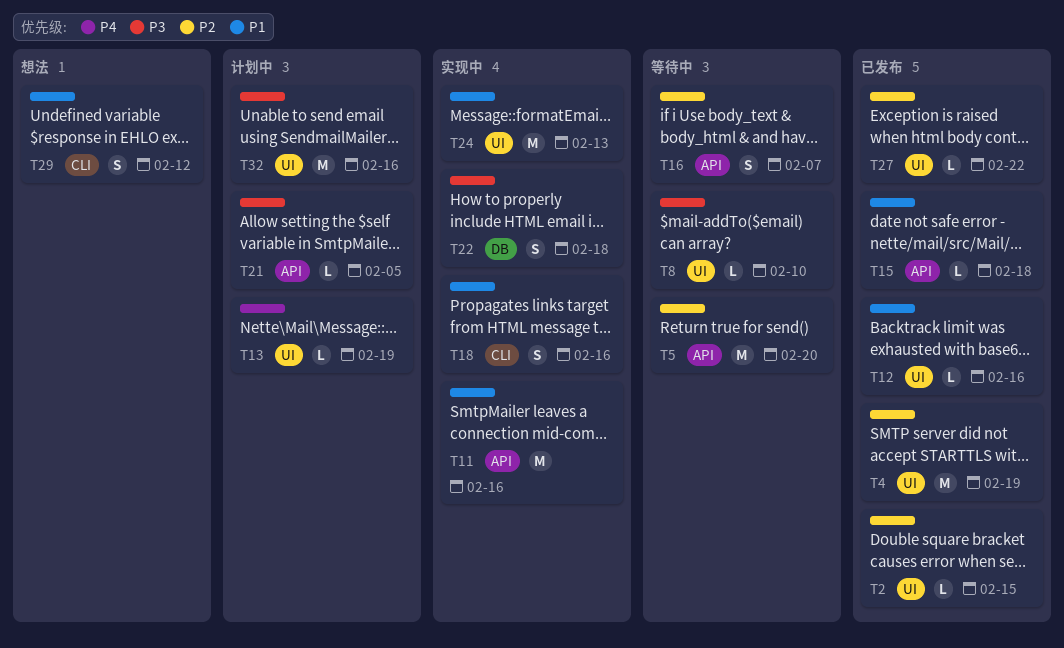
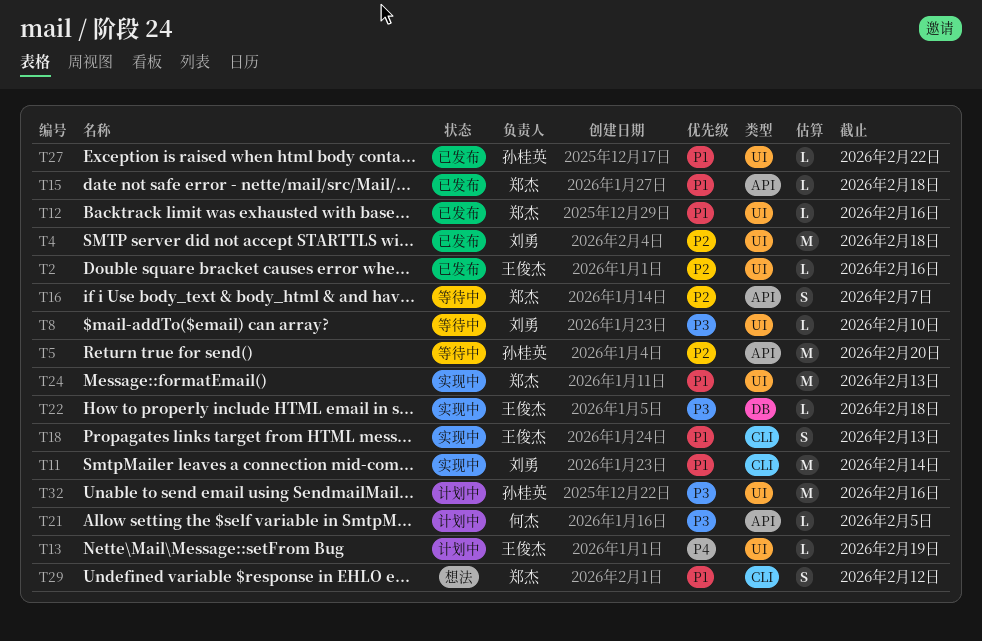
T2, due: Feb 15 -> Feb 16
T4, due: Feb 19 -> Feb 18
T11, label: API -> CLI
T11, due: Feb 16 -> Feb 14
T18, due: Feb 16 -> Feb 13
T22, estimate: S -> L
T27, priority: P2 -> P1

